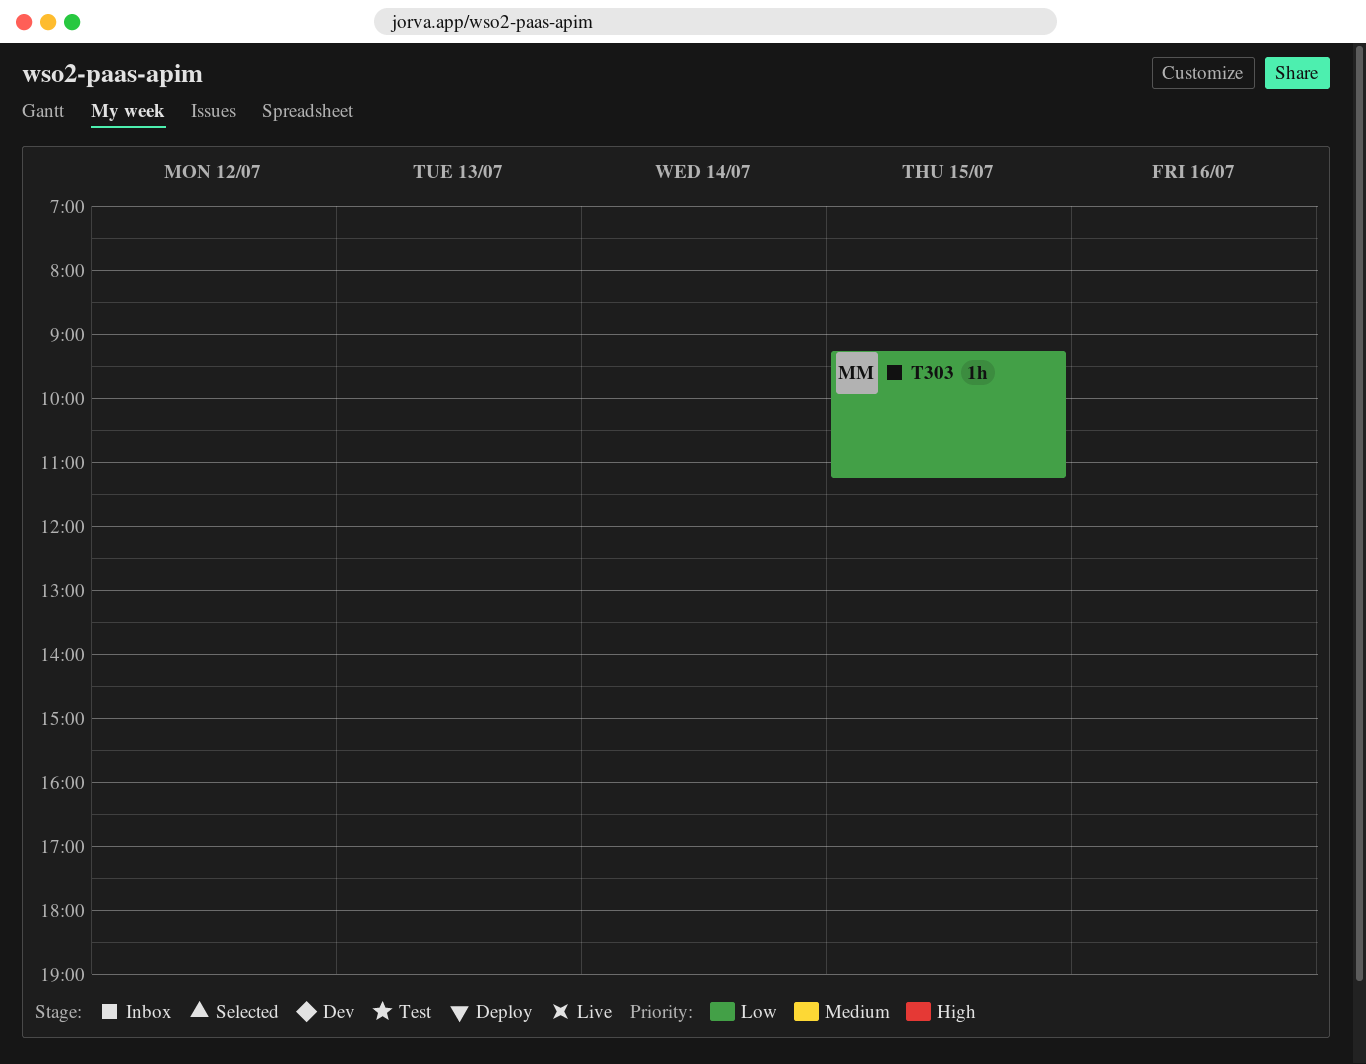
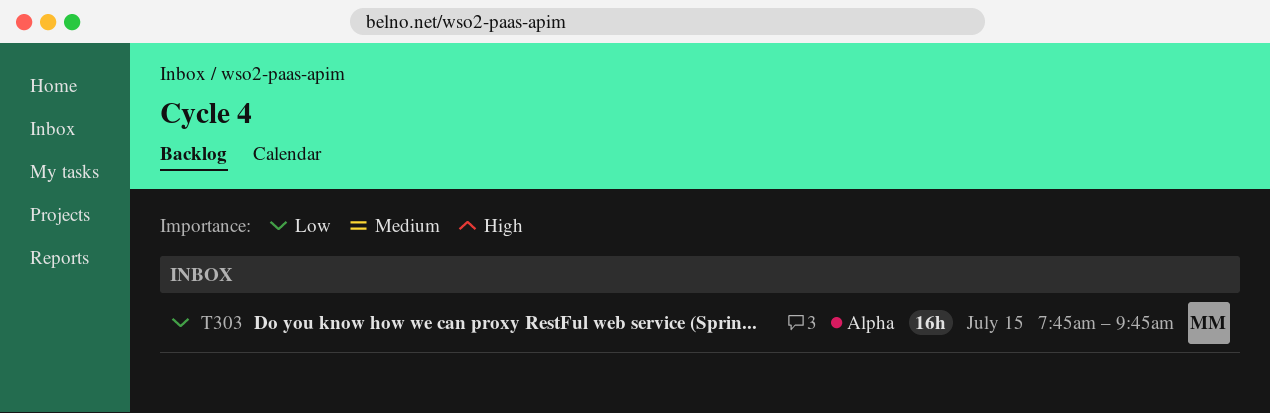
T303, estimate: 1h -> 16h
T303, begins: 09:15 -> 07:45
T303, ends: 11:15 -> 09:45

